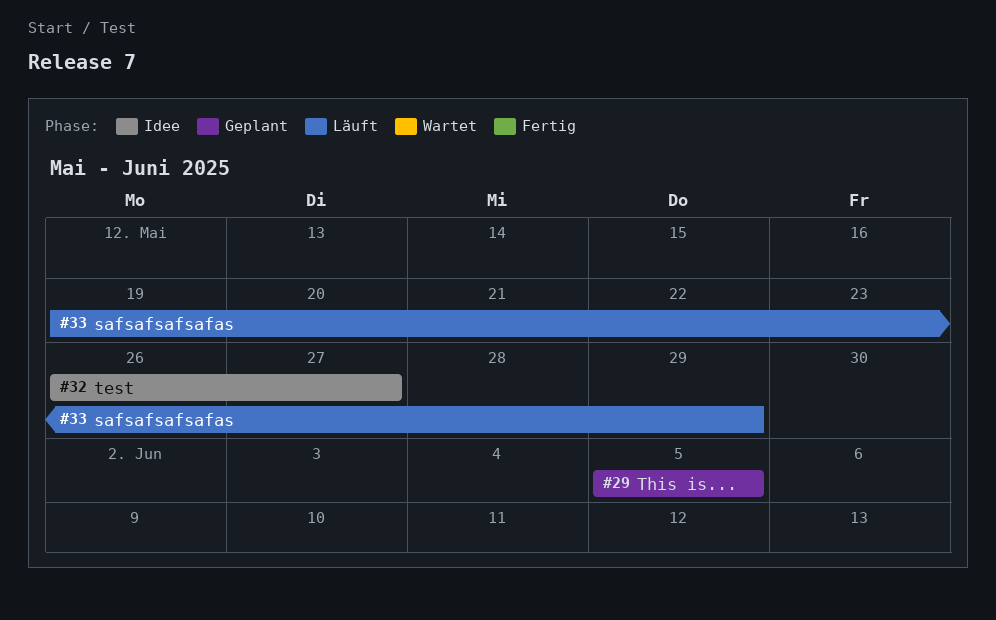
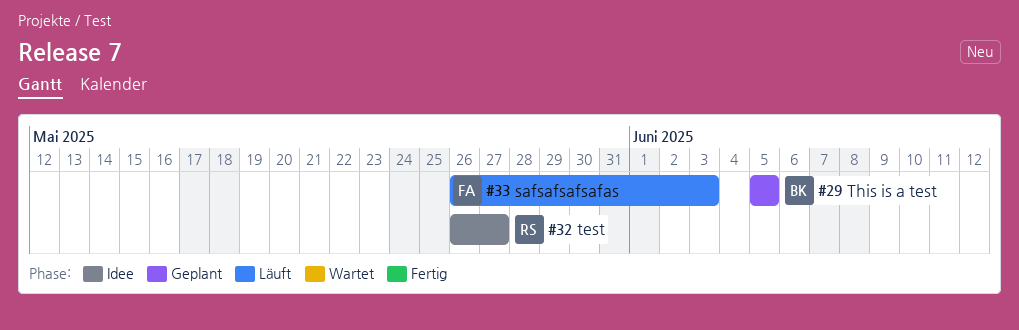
#33, start: May 19 -> May 26
#33, due: May 29 -> Jun 3

